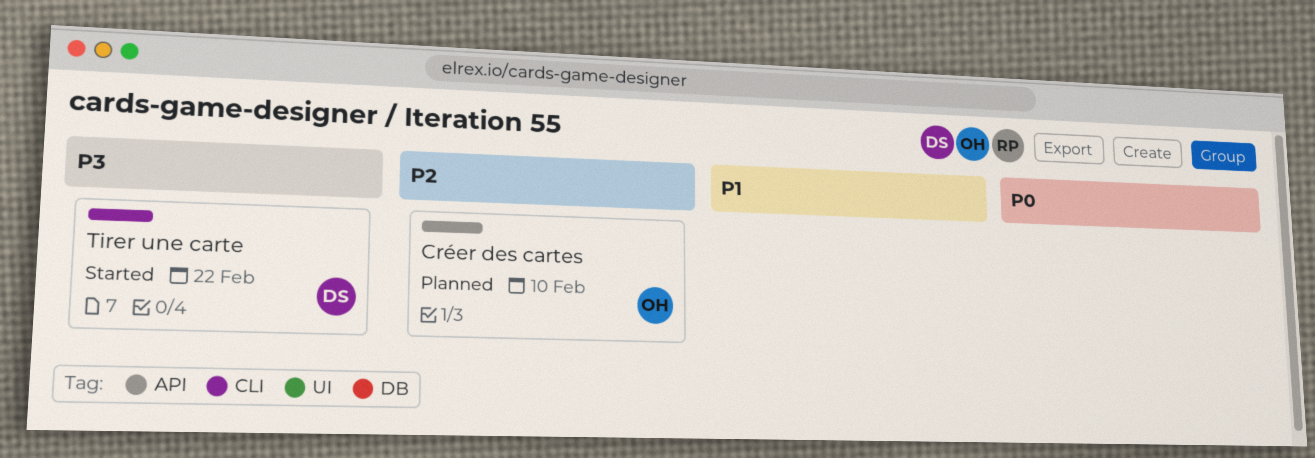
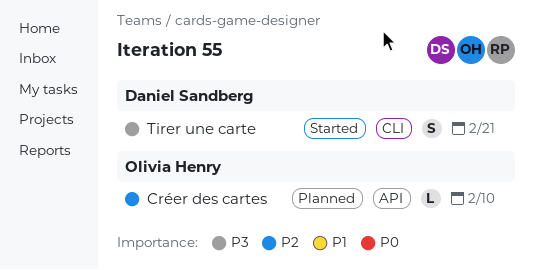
Tirer une carte, due: Feb 22 -> Feb 21

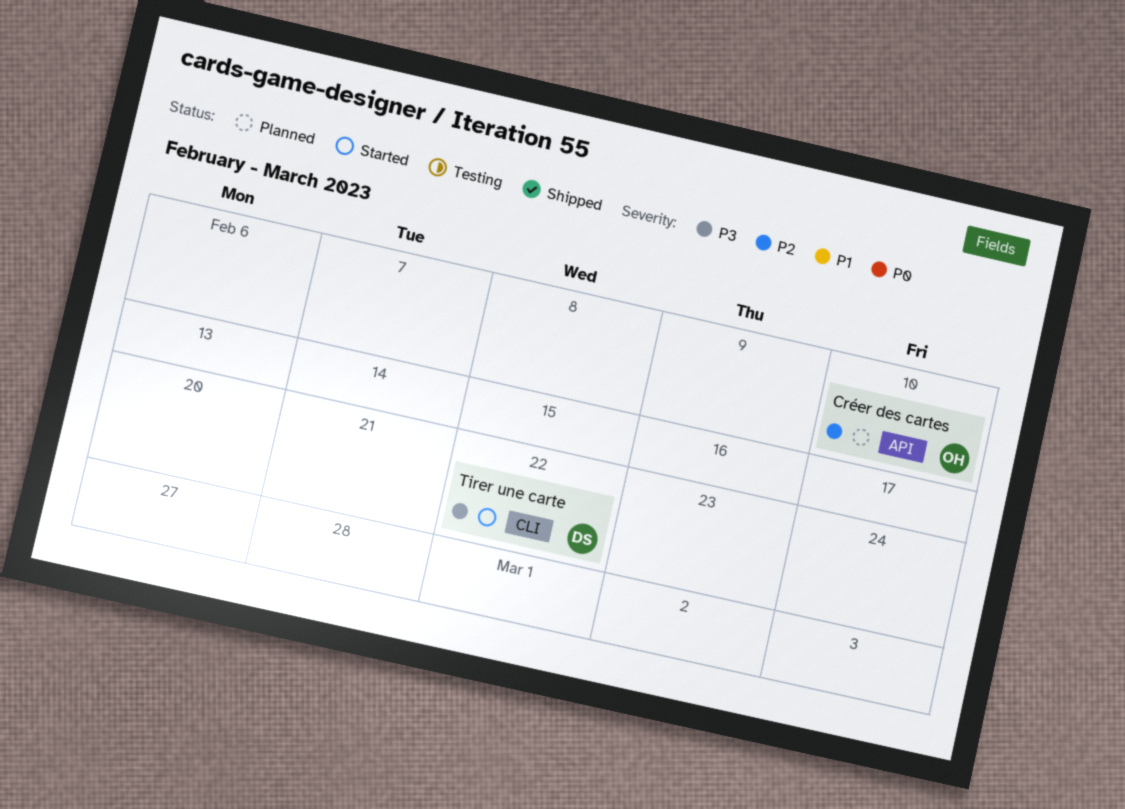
Tirer une carte, due: Feb 21 -> Feb 22

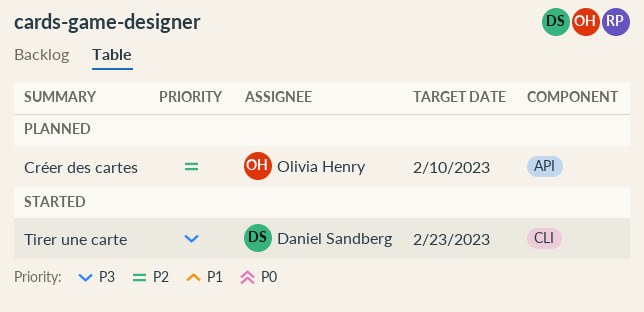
Tirer une carte, due: Feb 22 -> Feb 23

